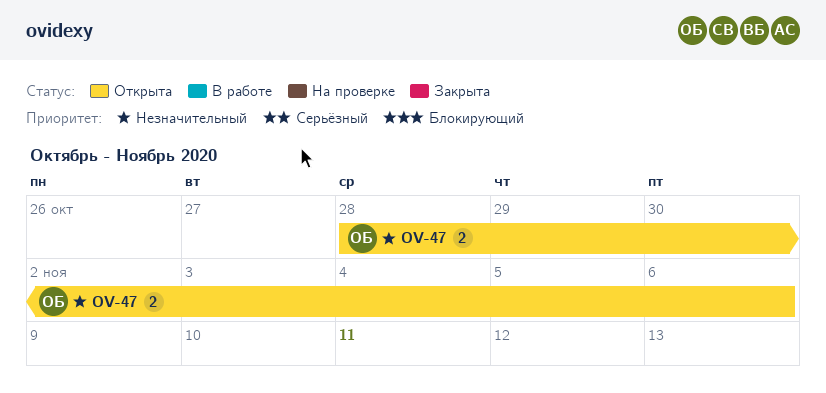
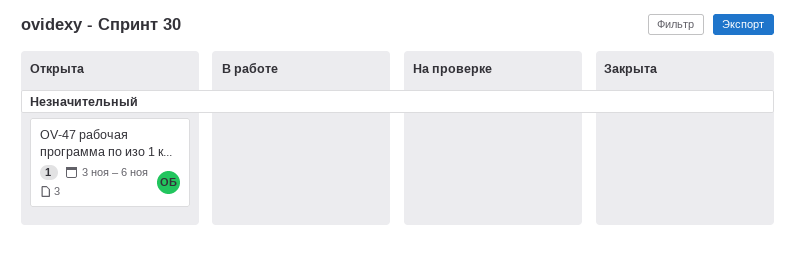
OV-47, estimate: 2 -> 1
OV-47, start: Oct 28 -> Nov 3

